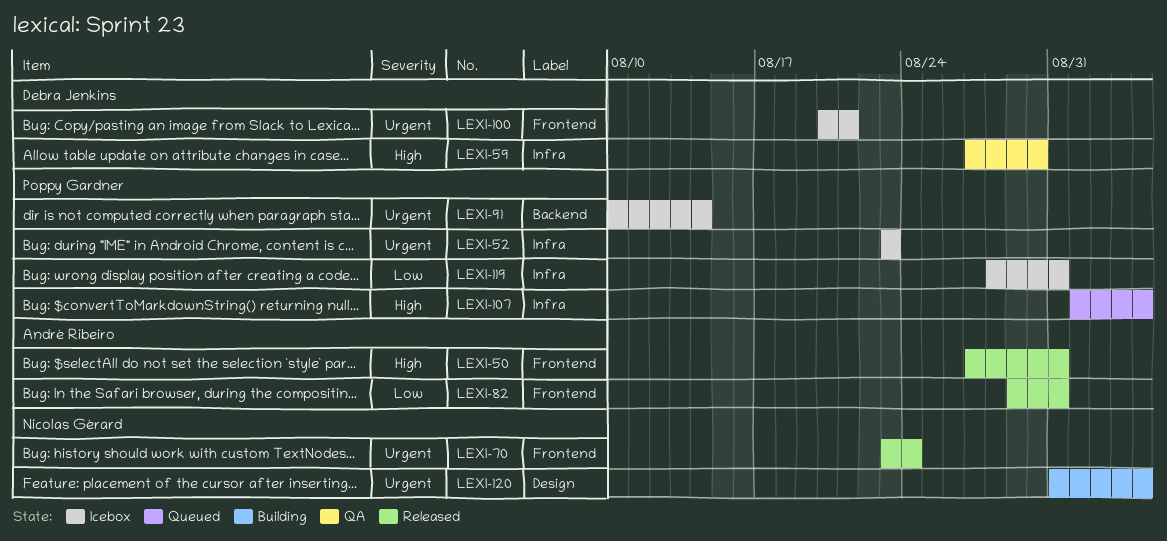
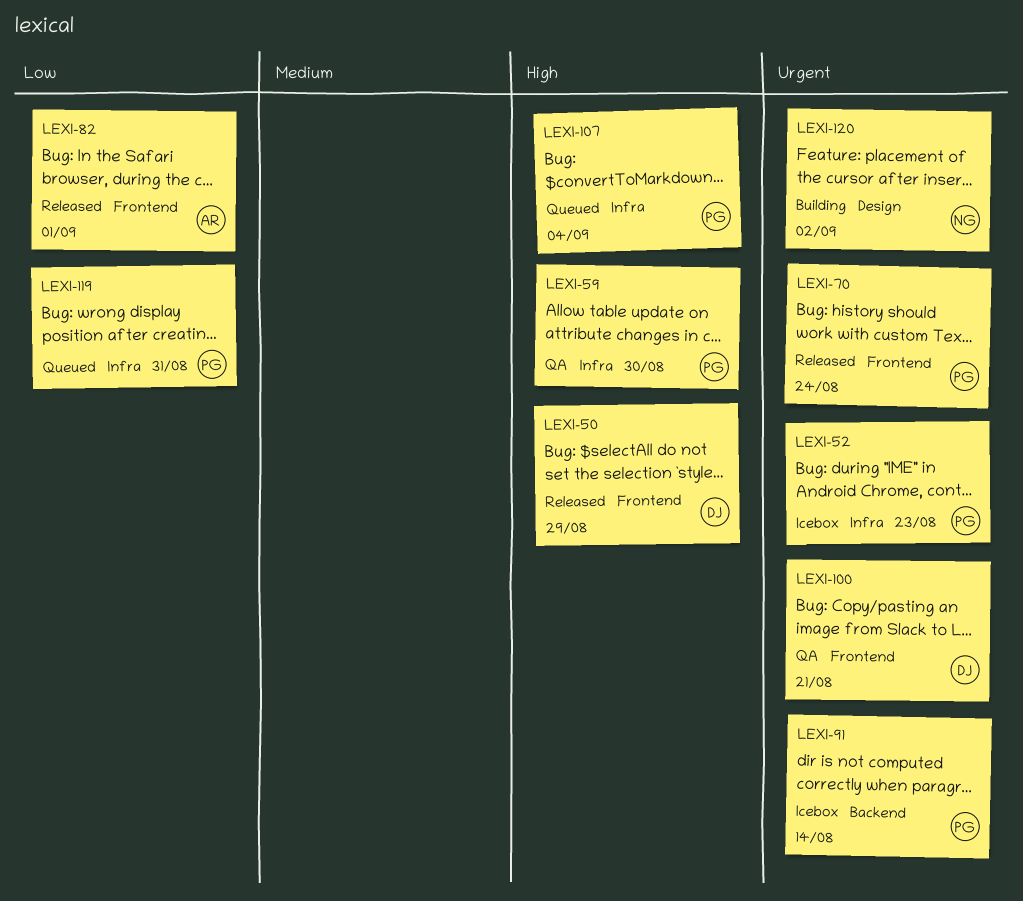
LEXI-50, owner: André Ribeiro -> Debra Jenkins
LEXI-50, due: Aug 31 -> Aug 29
LEXI-59, owner: Debra Jenkins -> Poppy Gardner
LEXI-70, owner: Nicolas Gérard -> Poppy Gardner
LEXI-82, due: Aug 31 -> Sep 1
LEXI-100, status: Icebox -> QA
LEXI-119, status: Icebox -> Queued
LEXI-120, due: Sep 4 -> Sep 2

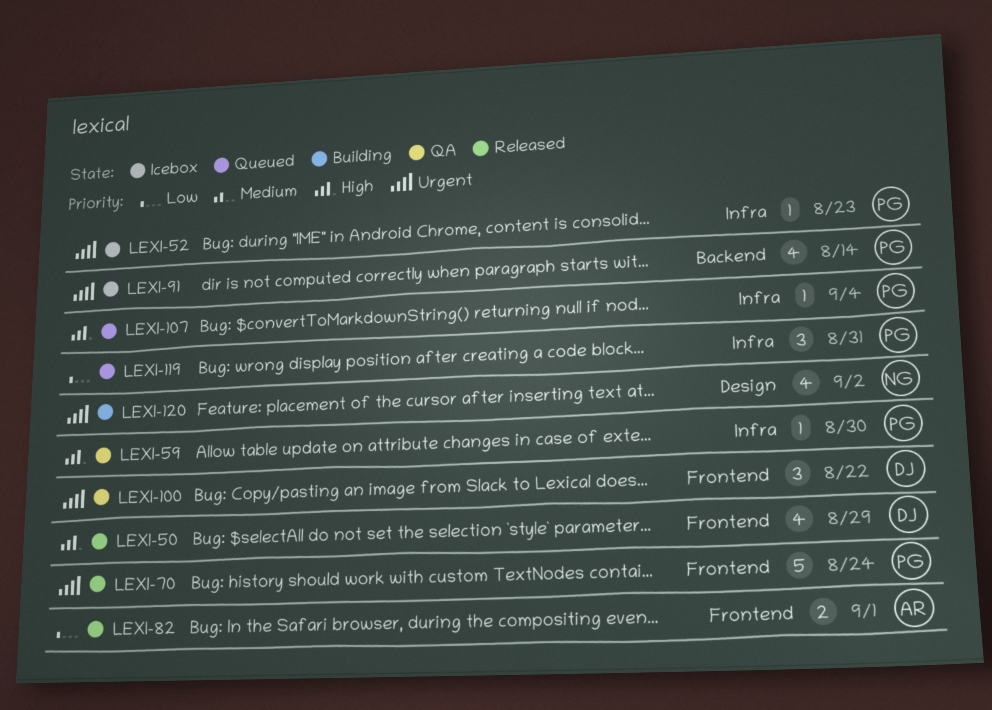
LEXI-100, due: Aug 21 -> Aug 22

